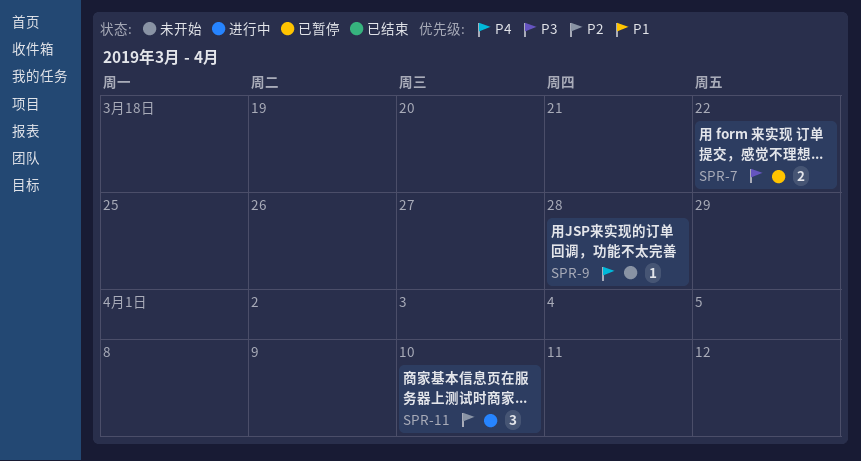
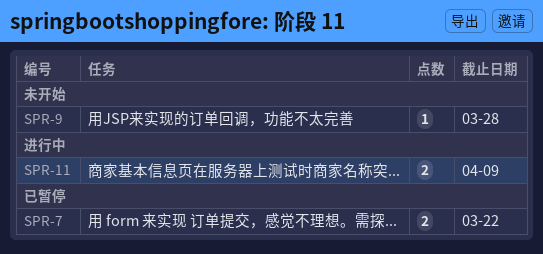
SPR-11, estimate: 3 -> 2
SPR-11, due: Apr 10 -> Apr 9

